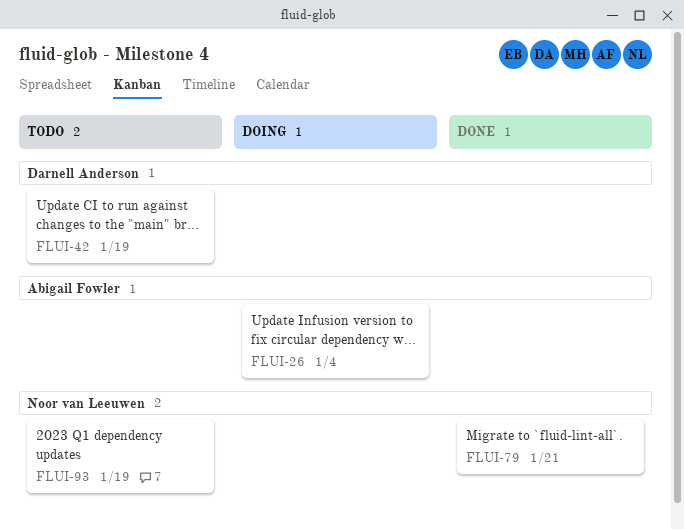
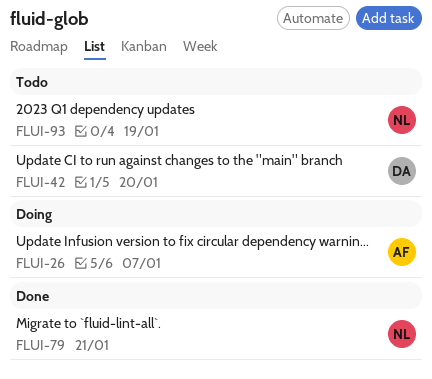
FLUI-26, due: Jan 4 -> Jan 7
FLUI-42, due: Jan 19 -> Jan 20

